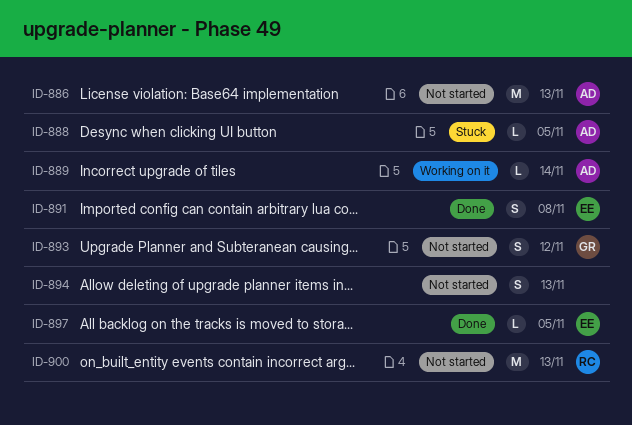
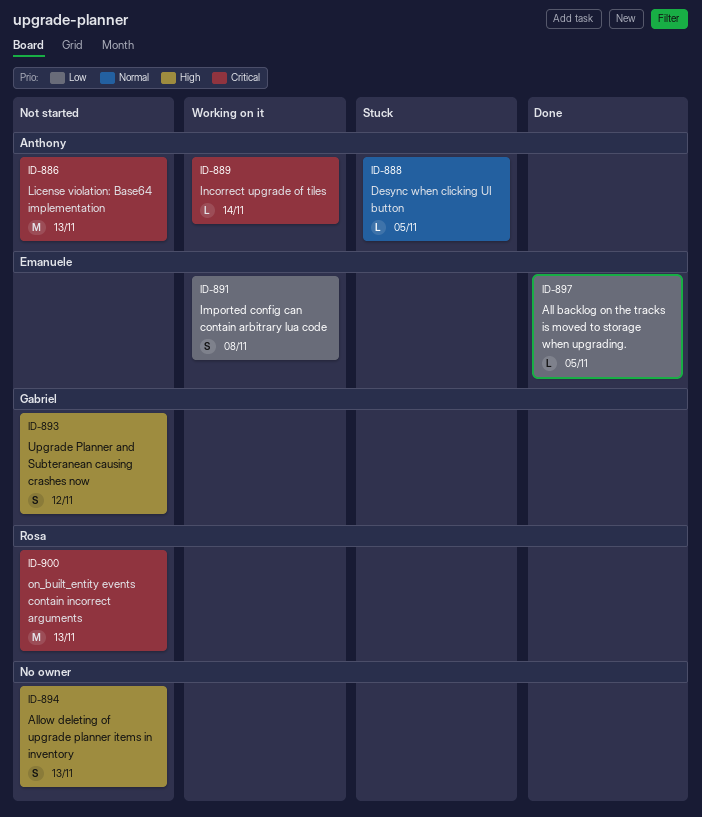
ID-891, status: Done -> Working on it

